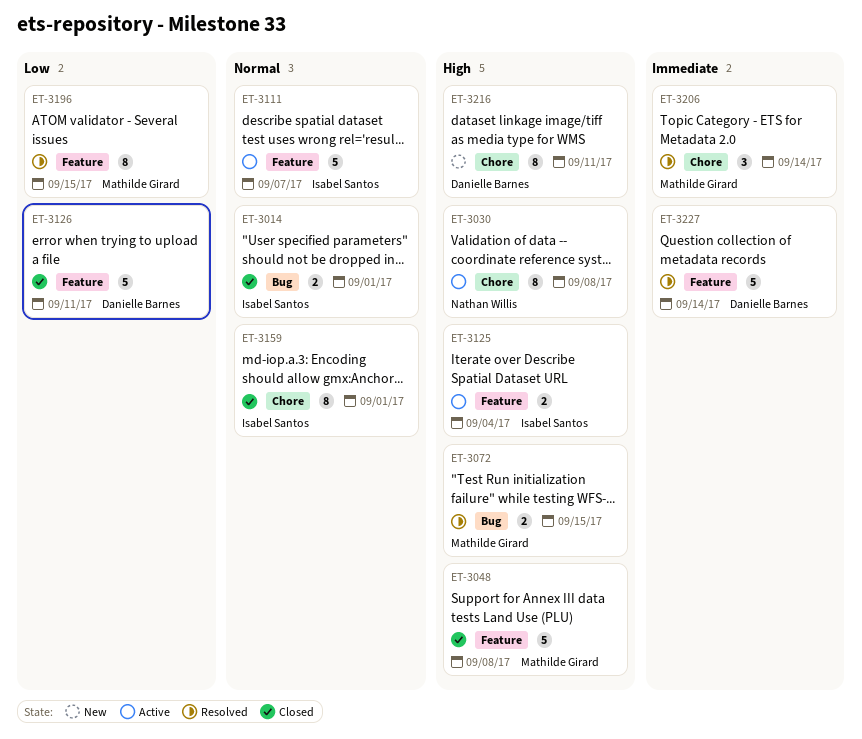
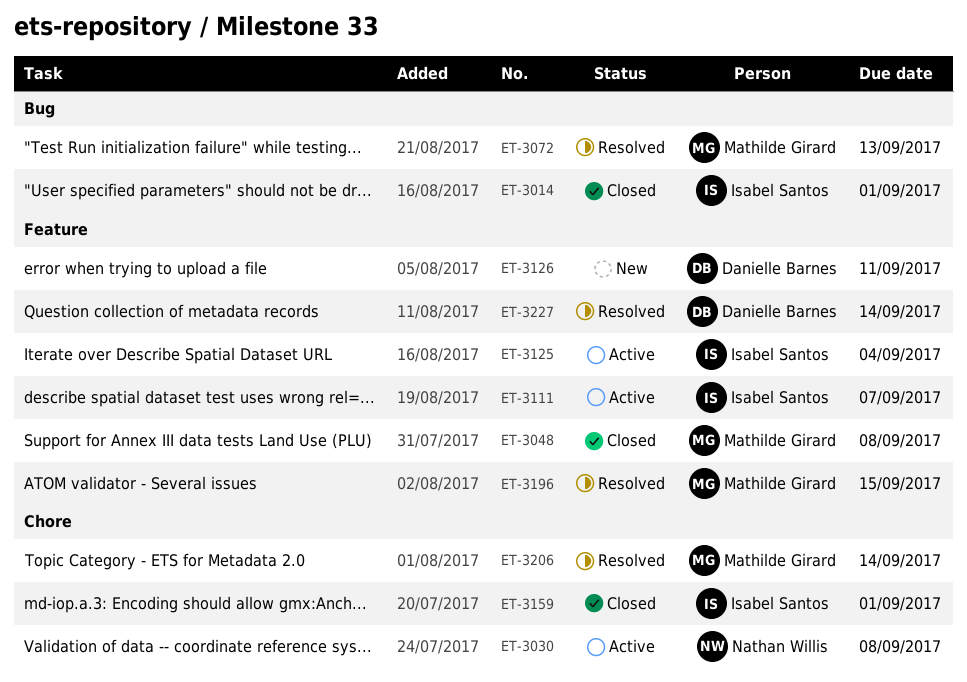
ET-3072, due: Sep 15 -> Sep 13
ET-3126, status: Closed -> New
ET-3216: present -> none

